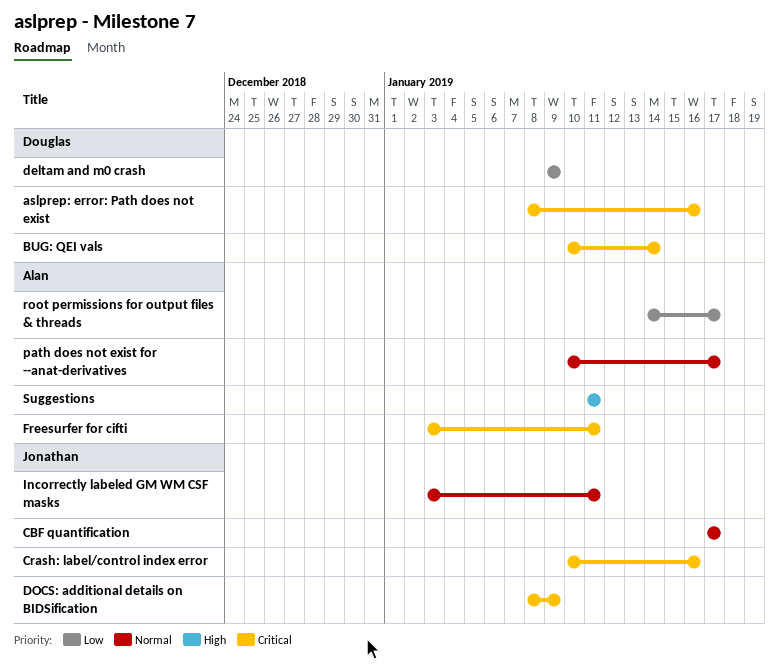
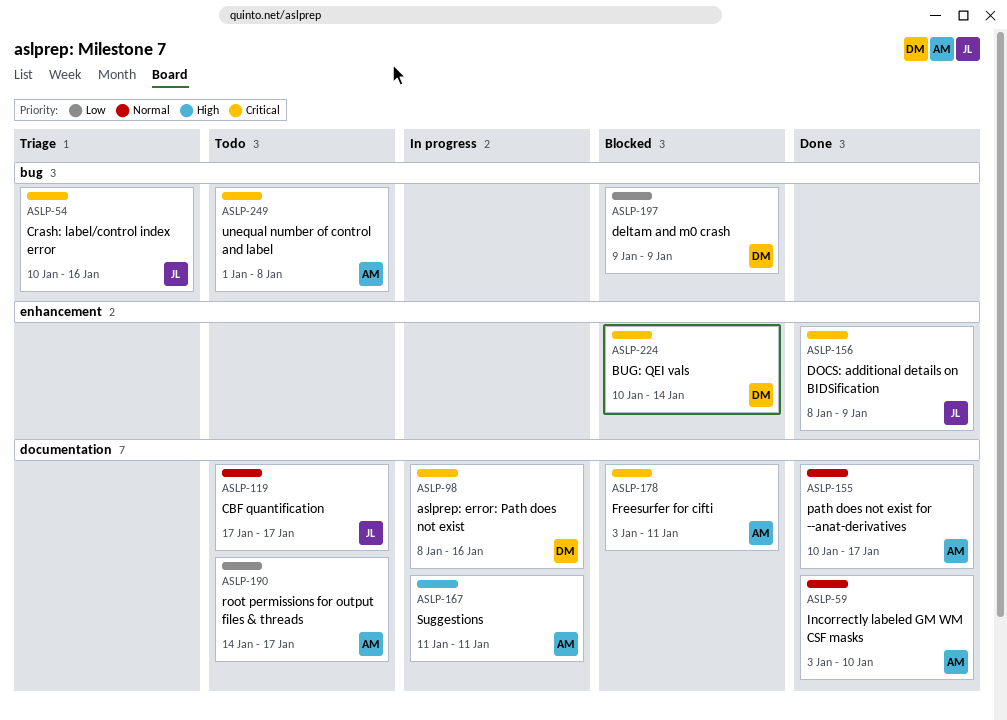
Incorrectly labeled GM WM CSF masks, owner: Jonathan -> Alan
Incorrectly labeled GM WM CSF masks, due: Jan 11 -> Jan 10
unequal number of control and label: none -> present

